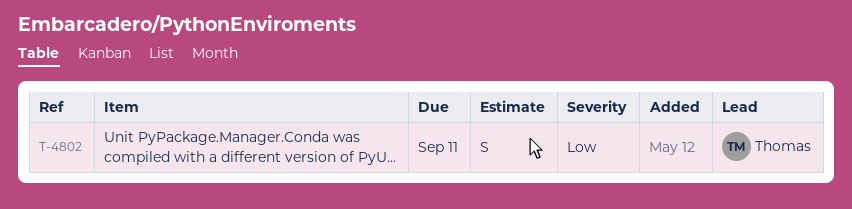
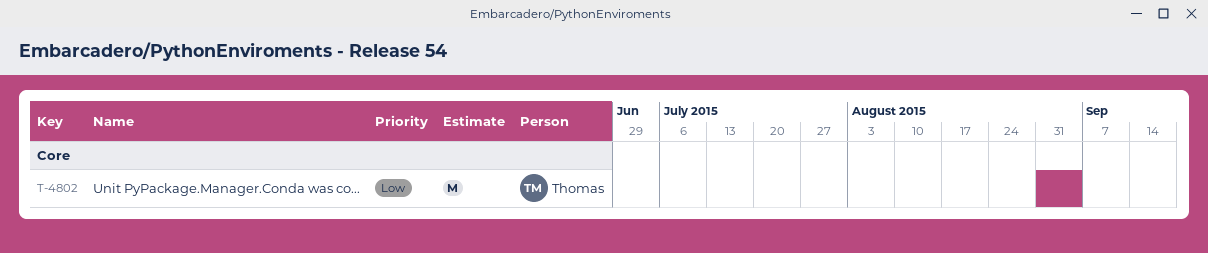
T-4802, estimate: S -> M
T-4802, due: Sep 11 -> Sep 4

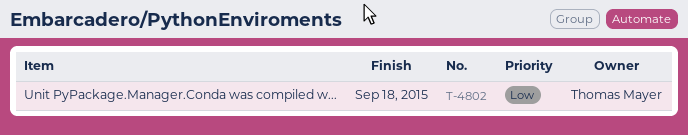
T-4802, due: Sep 4 -> Sep 18

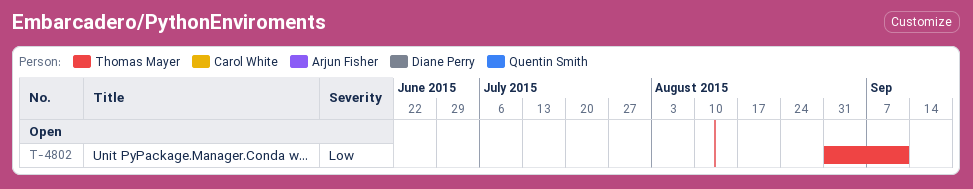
T-4802, due: Sep 18 -> Sep 11

